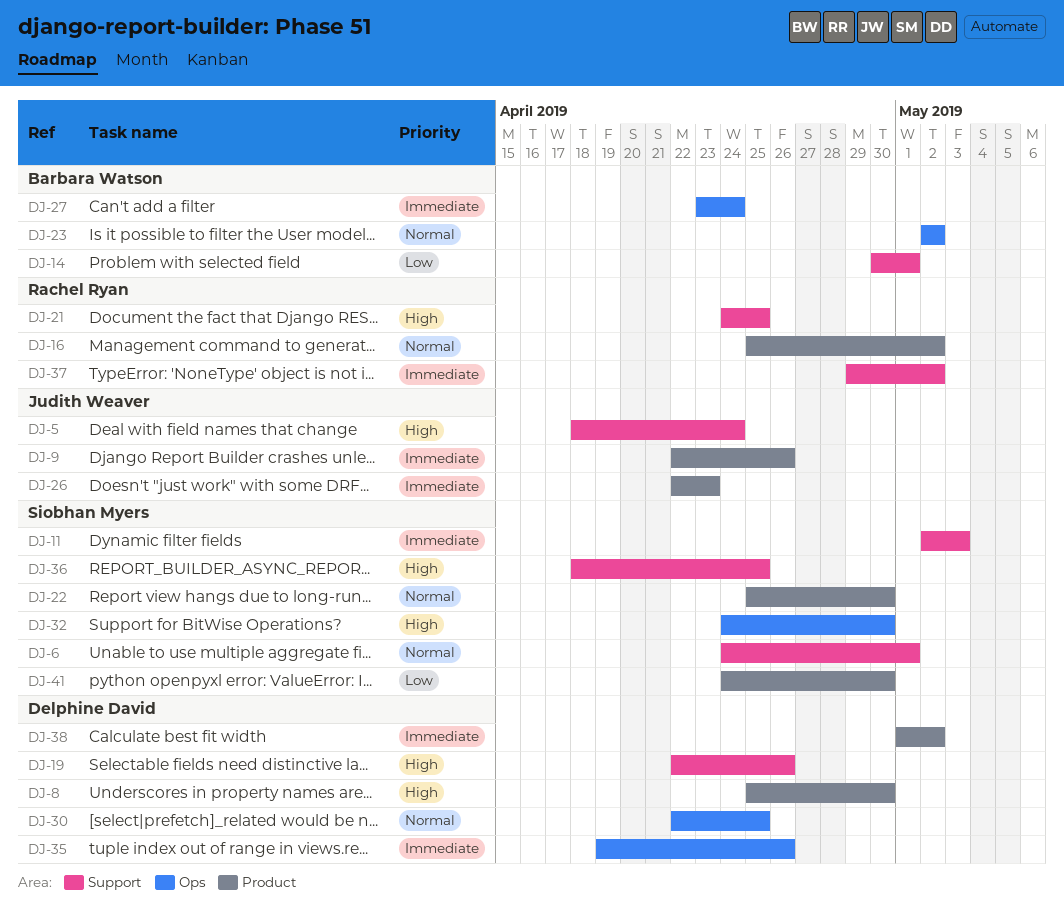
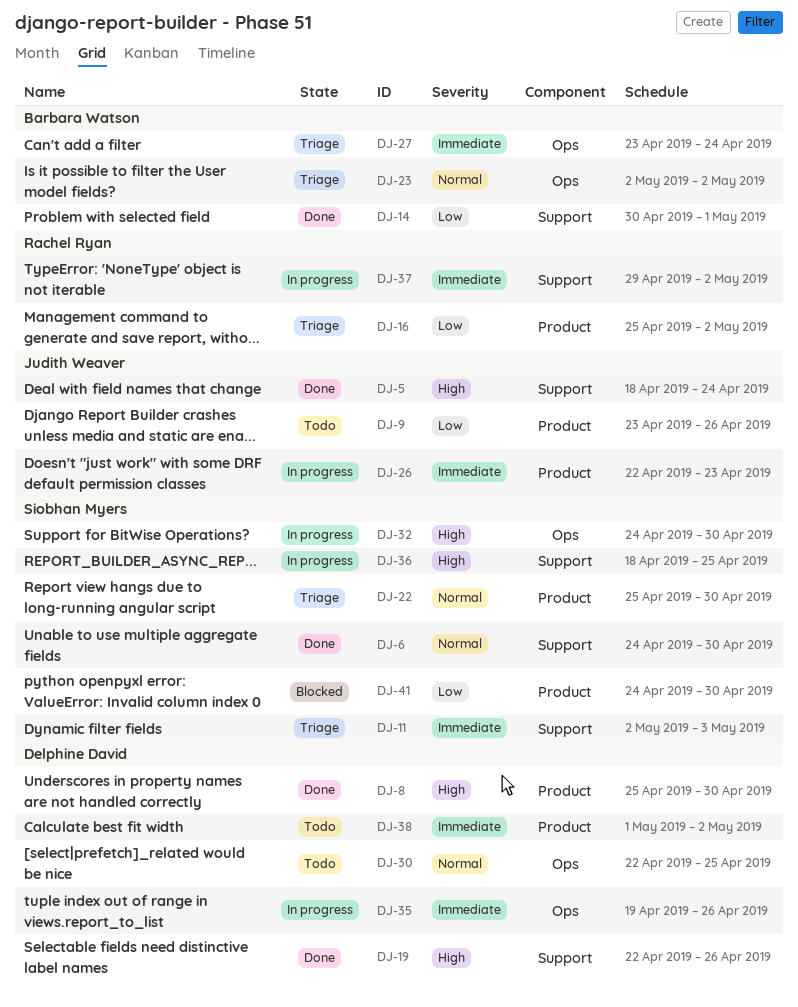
DJ-6, due: May 1 -> Apr 30
DJ-9, priority: Immediate -> Low
DJ-9, start: Apr 22 -> Apr 23
DJ-16, priority: Normal -> Low
DJ-21: present -> none

